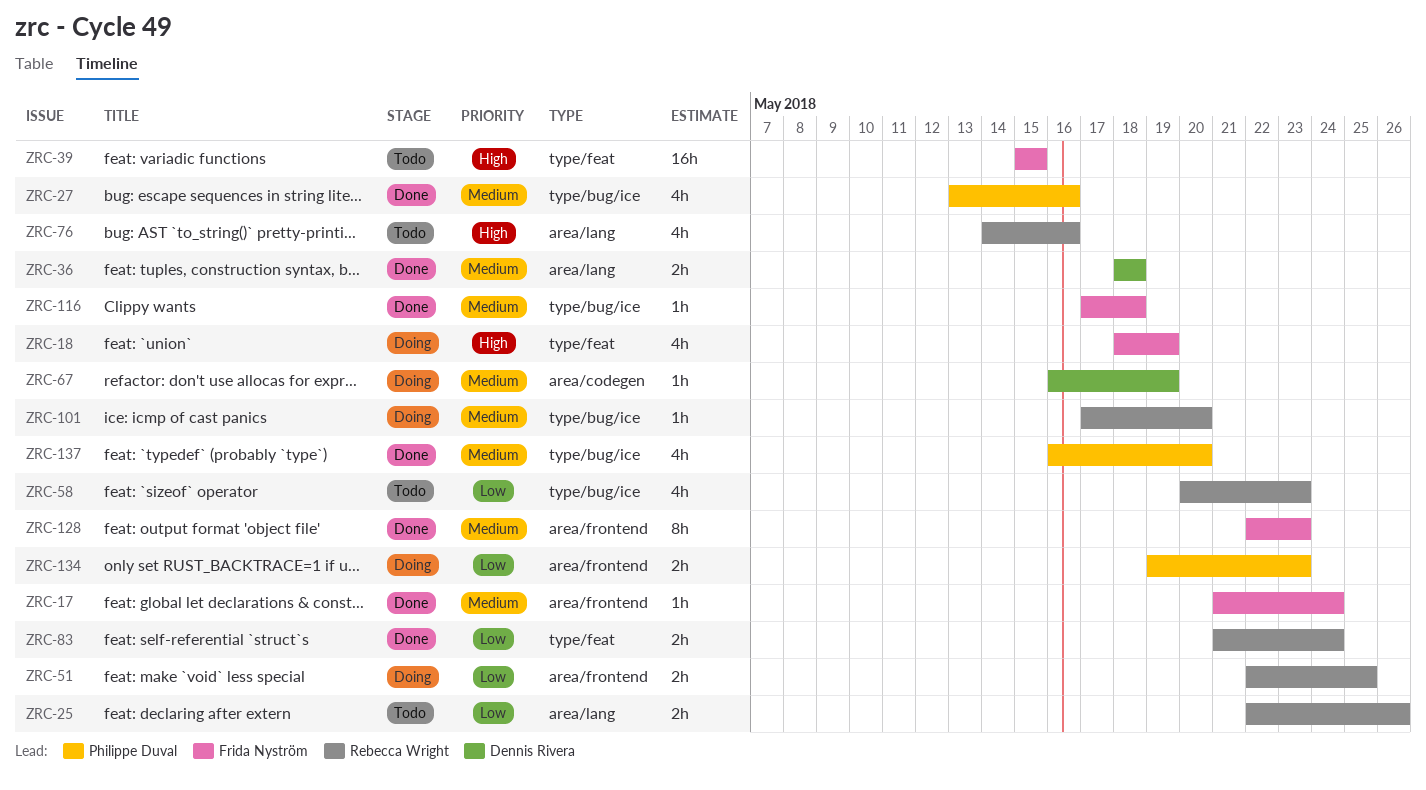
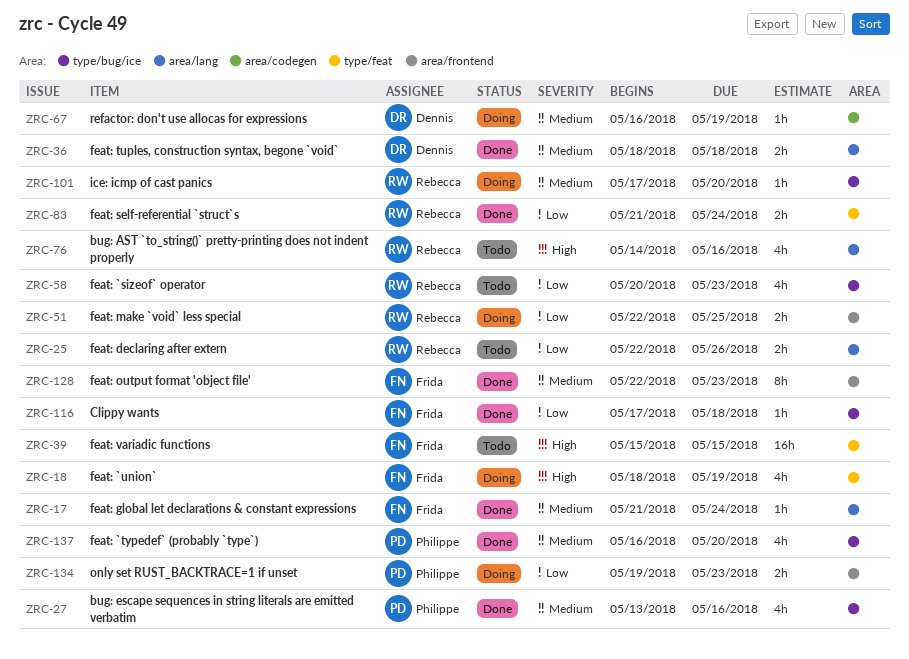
ZRC-17, label: area/frontend -> area/lang
ZRC-116, priority: Medium -> Low

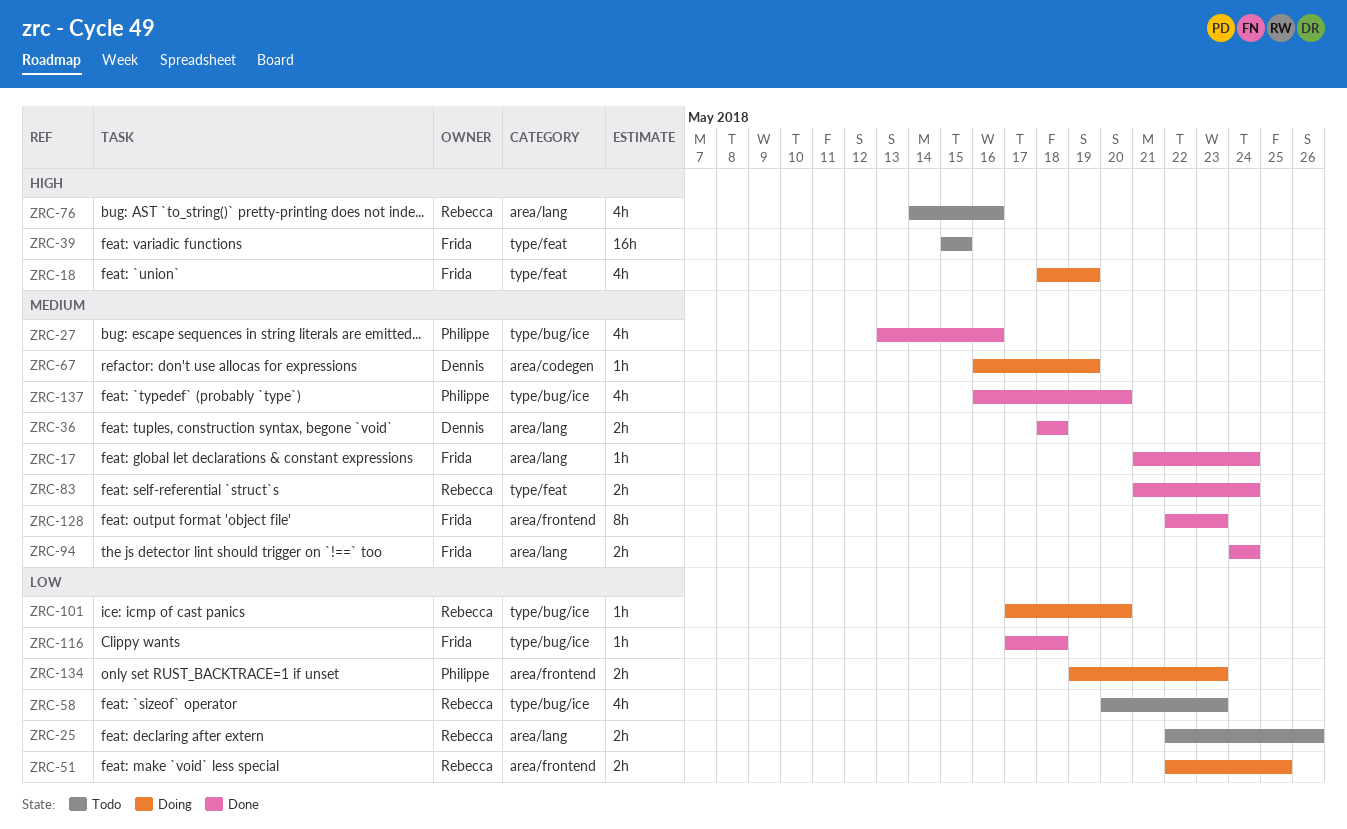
ZRC-83, priority: Low -> Medium
ZRC-94: none -> present
ZRC-101, priority: Medium -> Low

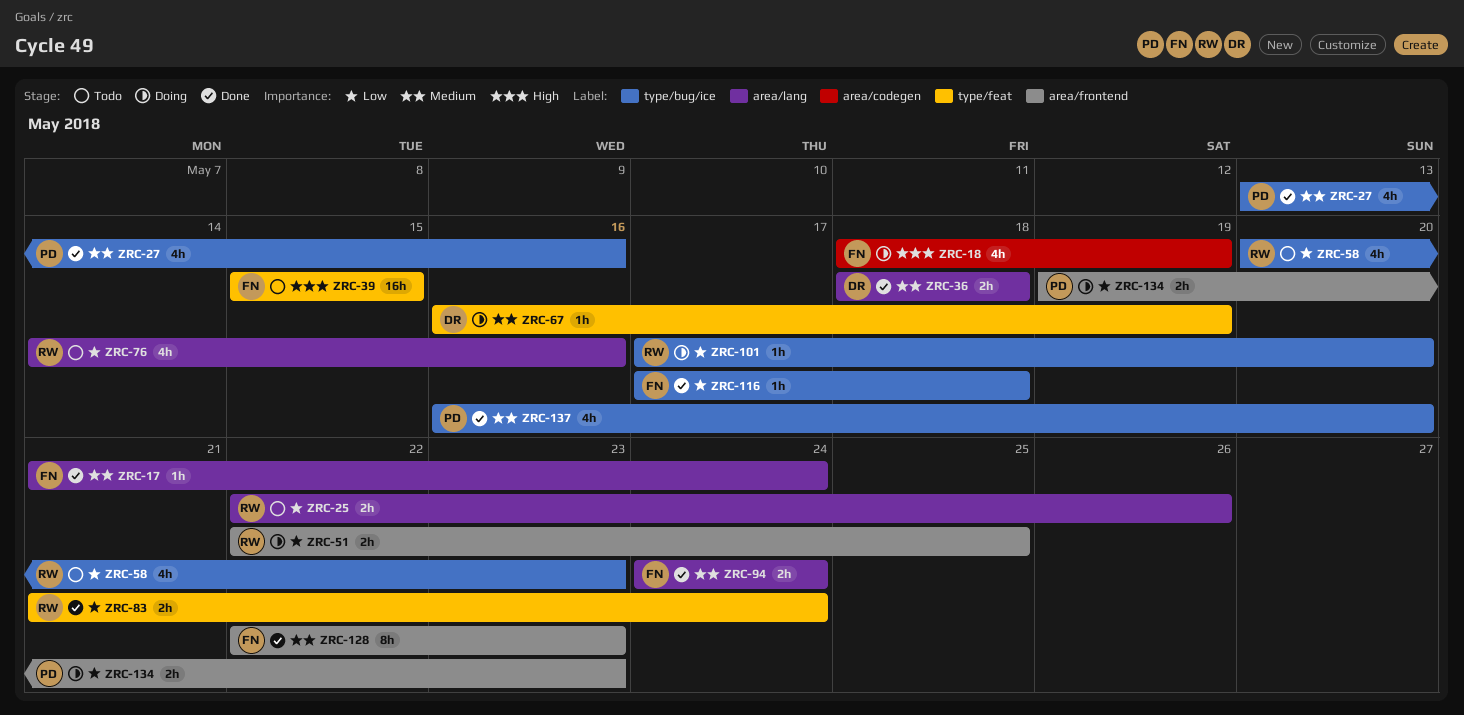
ZRC-18, label: type/feat -> area/codegen
ZRC-67, label: area/codegen -> type/feat
ZRC-76, priority: High -> Low
ZRC-83, priority: Medium -> Low

